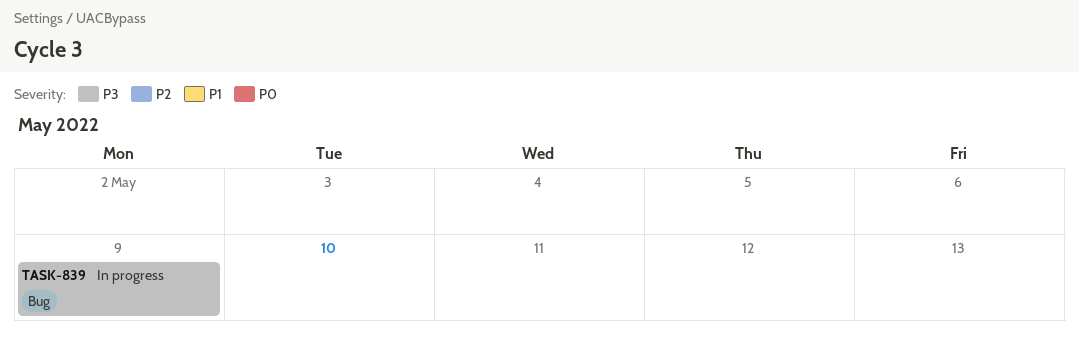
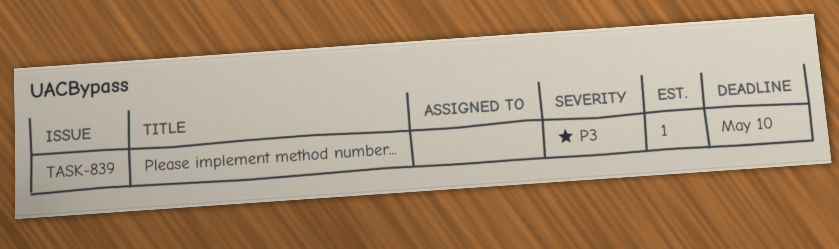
TASK-839, due: May 9 -> May 10

